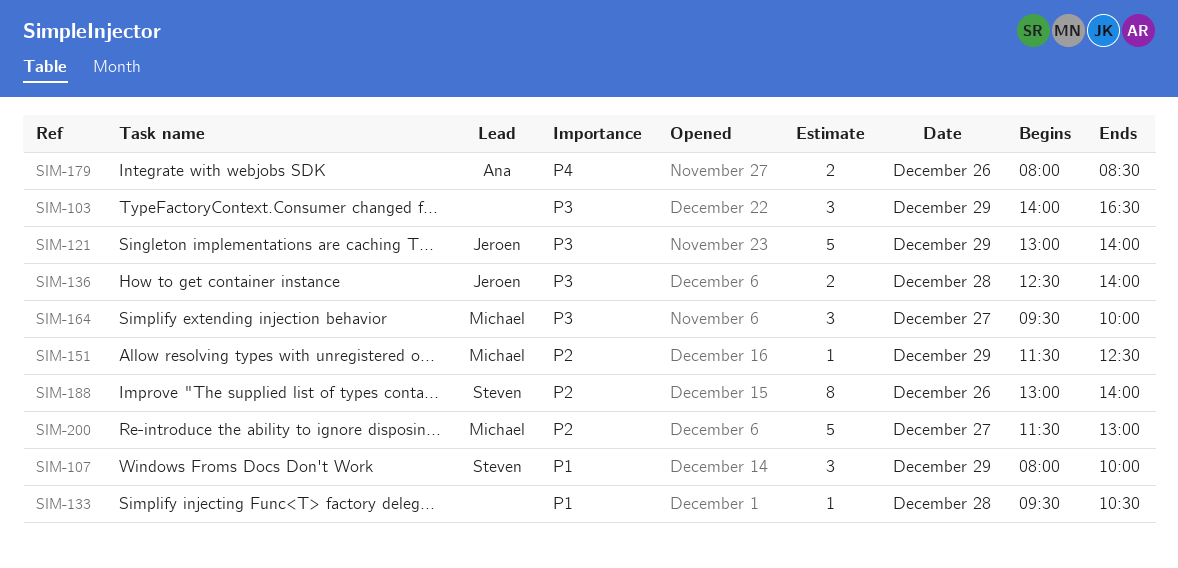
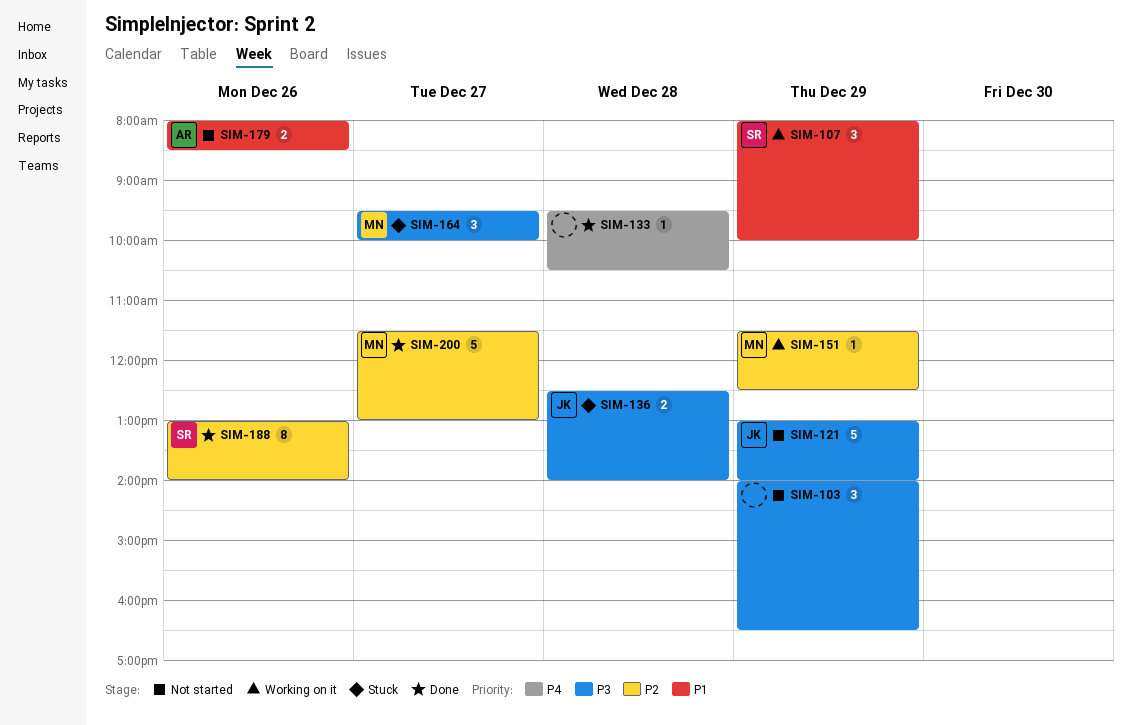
SIM-133, priority: P1 -> P4
SIM-179, priority: P4 -> P1

